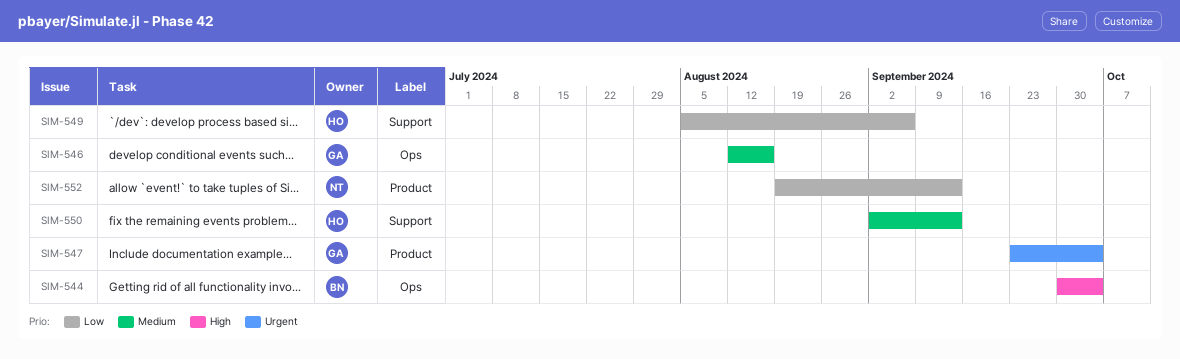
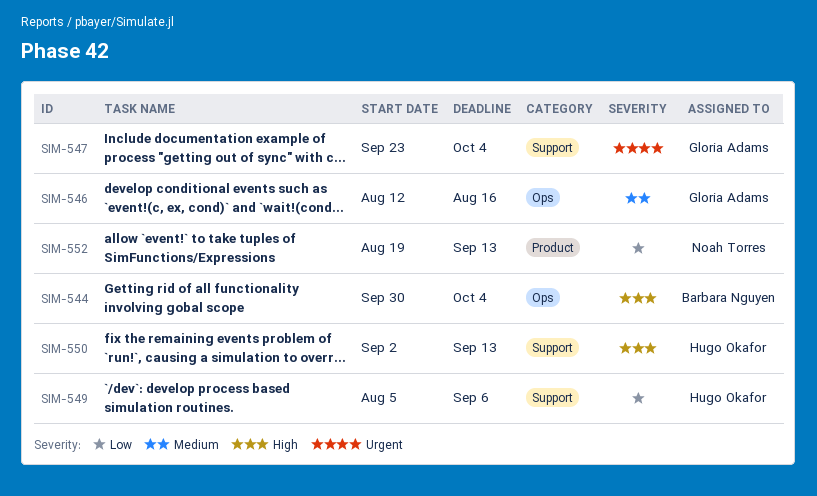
SIM-547, label: Product -> Support
SIM-550, priority: Medium -> High

